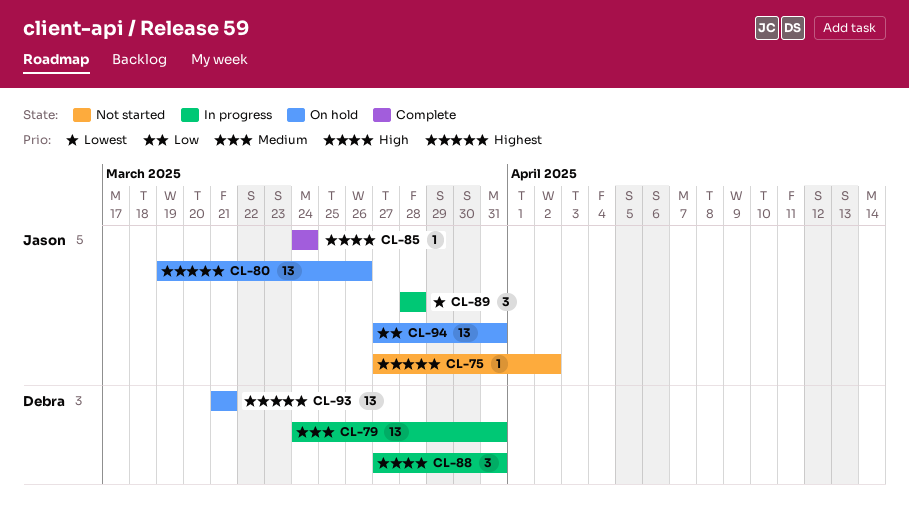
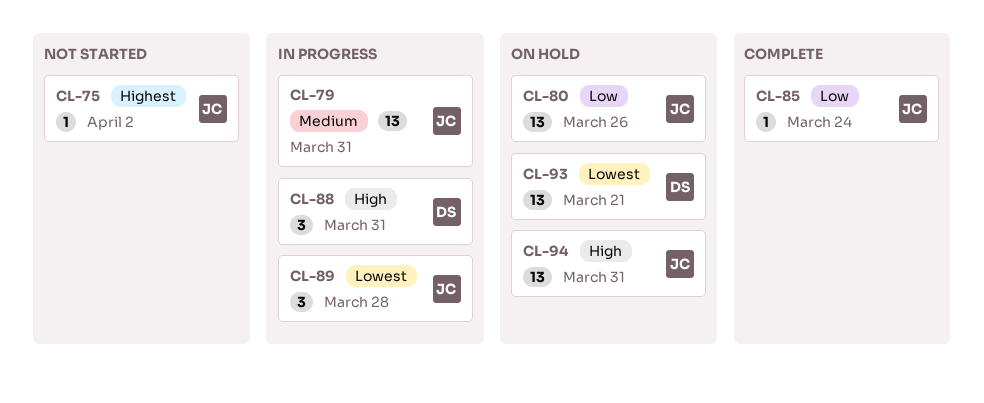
CL-79, owner: Debra -> Jason
CL-80, priority: Highest -> Low
CL-85, priority: High -> Low
CL-93, priority: Highest -> Lowest
CL-94, priority: Low -> High

